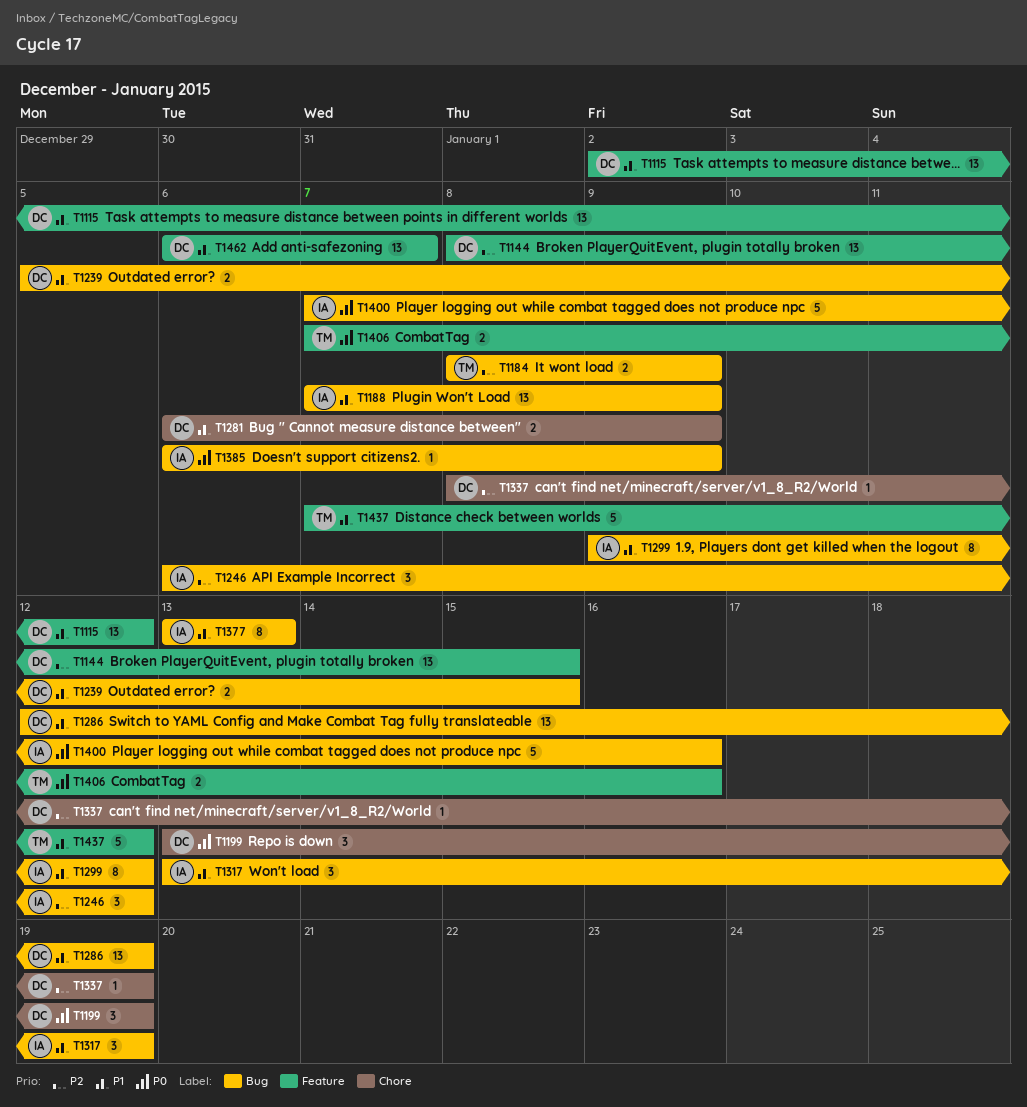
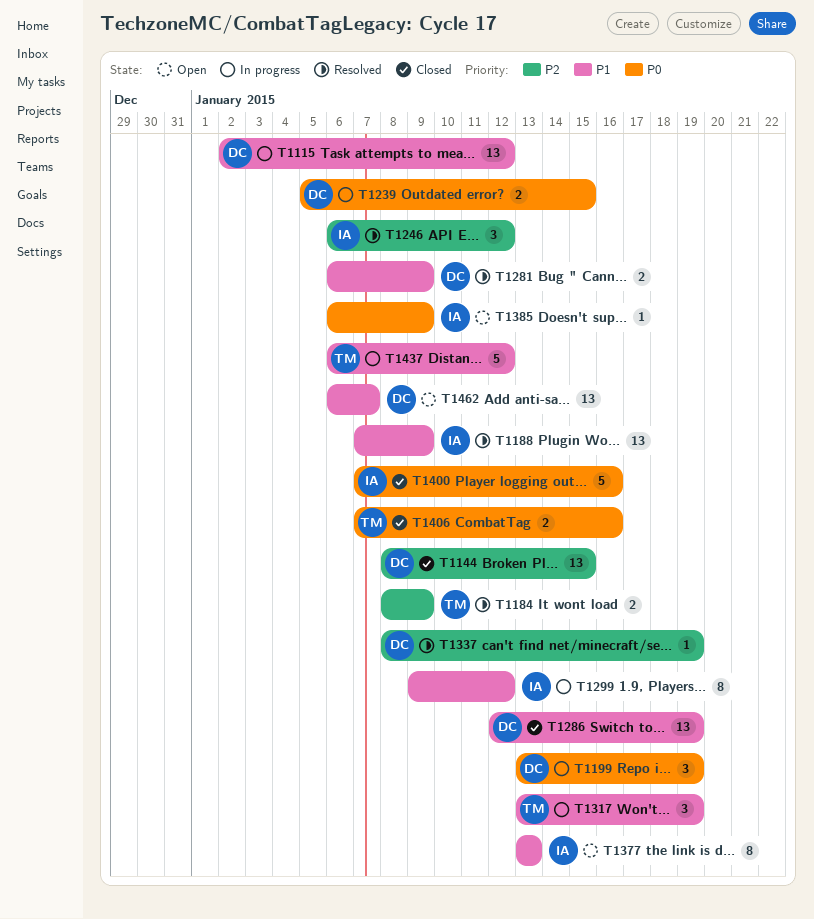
T1239, priority: P1 -> P0
T1317, owner: IA -> TM
T1437, start: Jan 7 -> Jan 6

